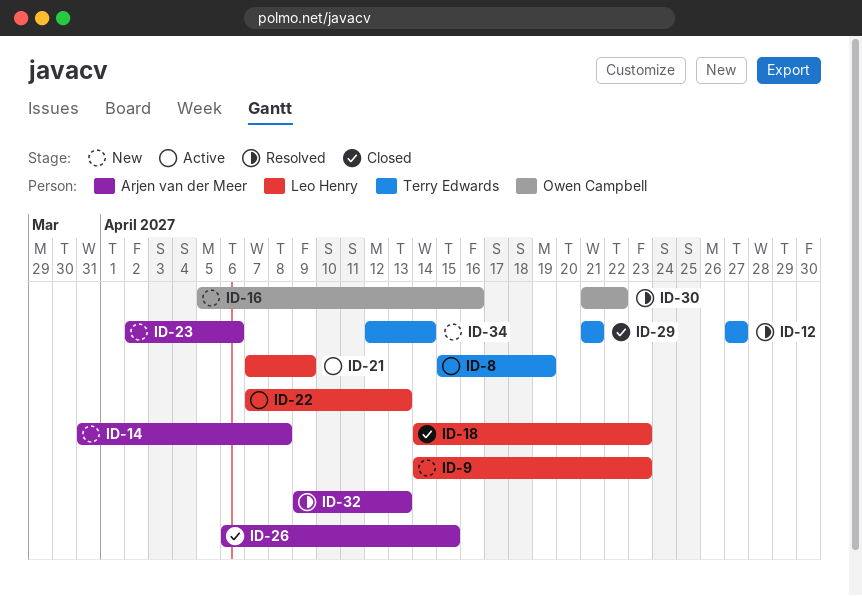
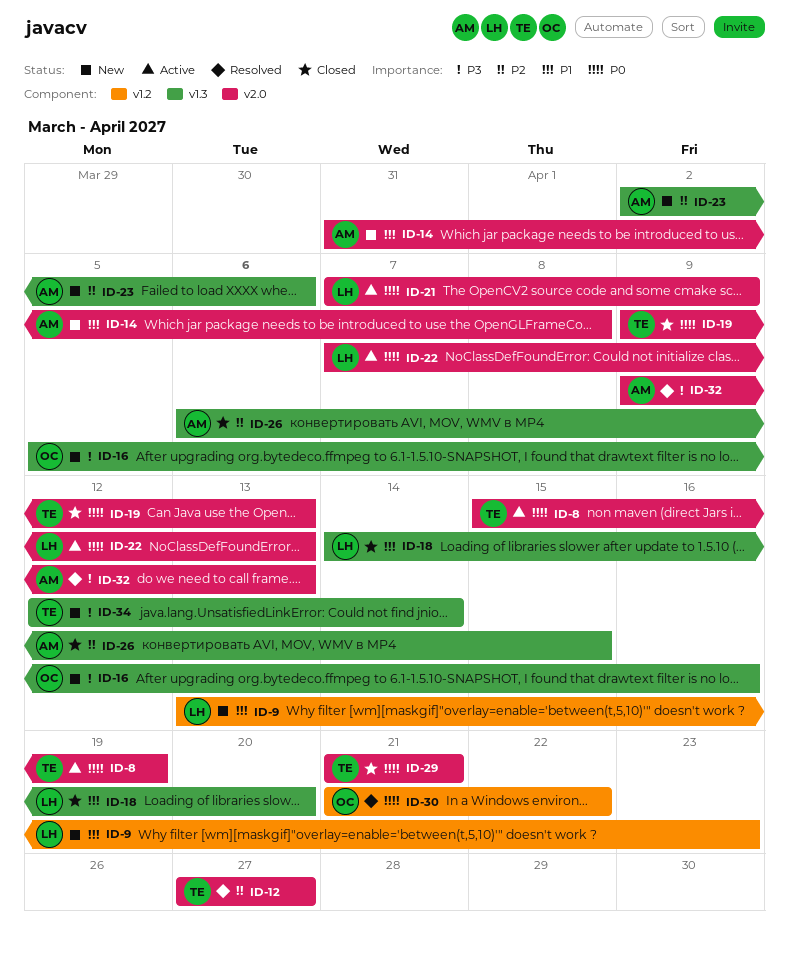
ID-9, start: Apr 14 -> Apr 13
ID-18, due: Apr 23 -> Apr 20
ID-19: none -> present

